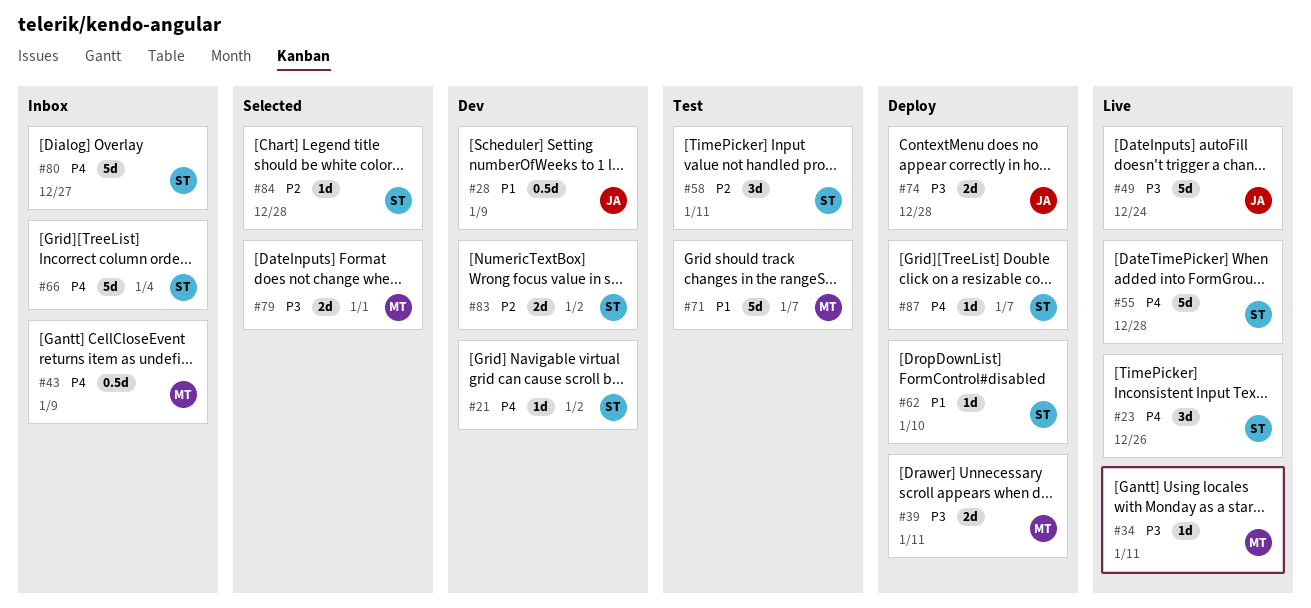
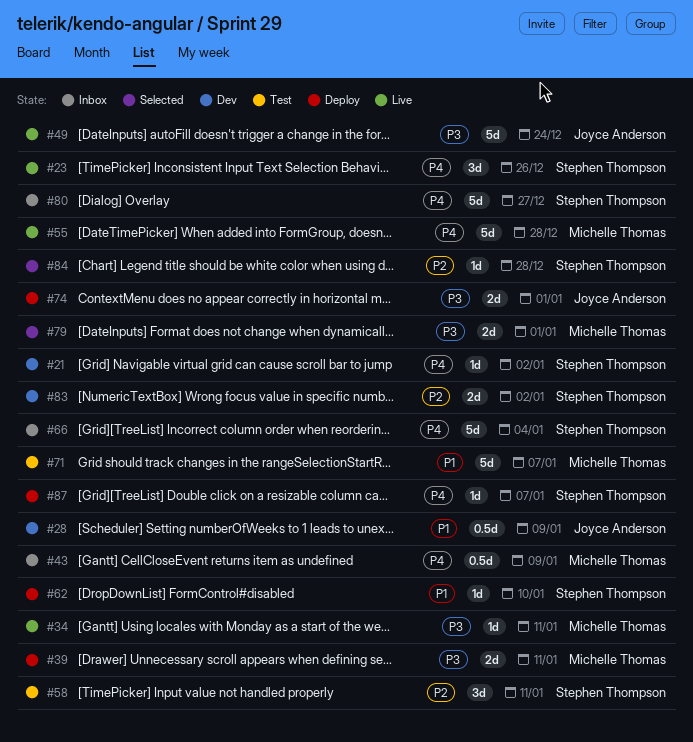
#55, owner: Stephen Thompson -> Michelle Thomas
#74, due: Dec 28 -> Jan 1

